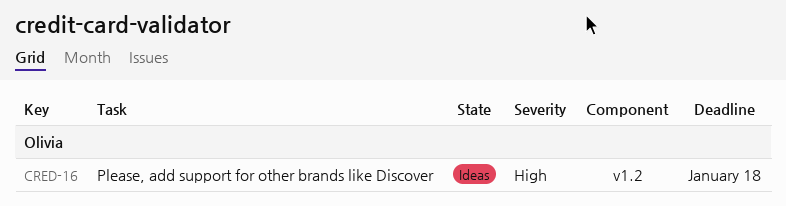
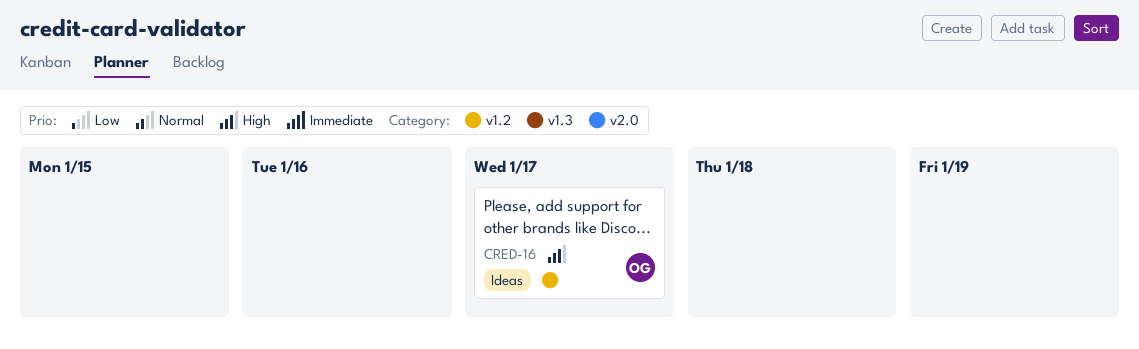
CRED-16, due: Jan 18 -> Jan 17

